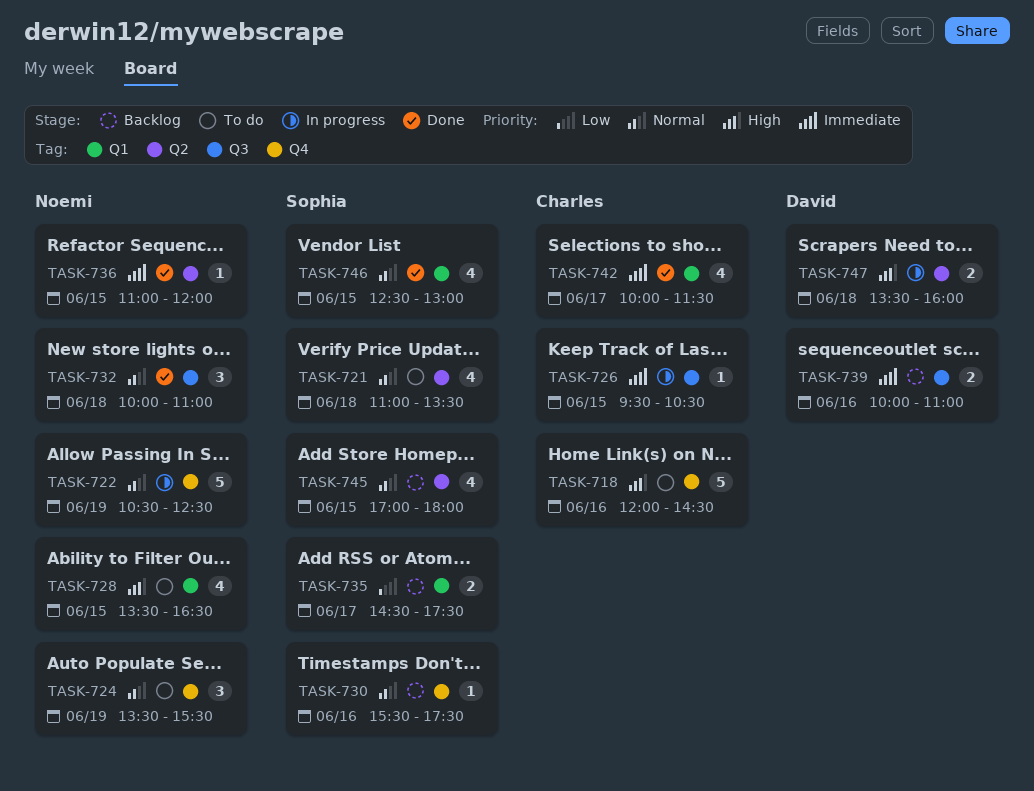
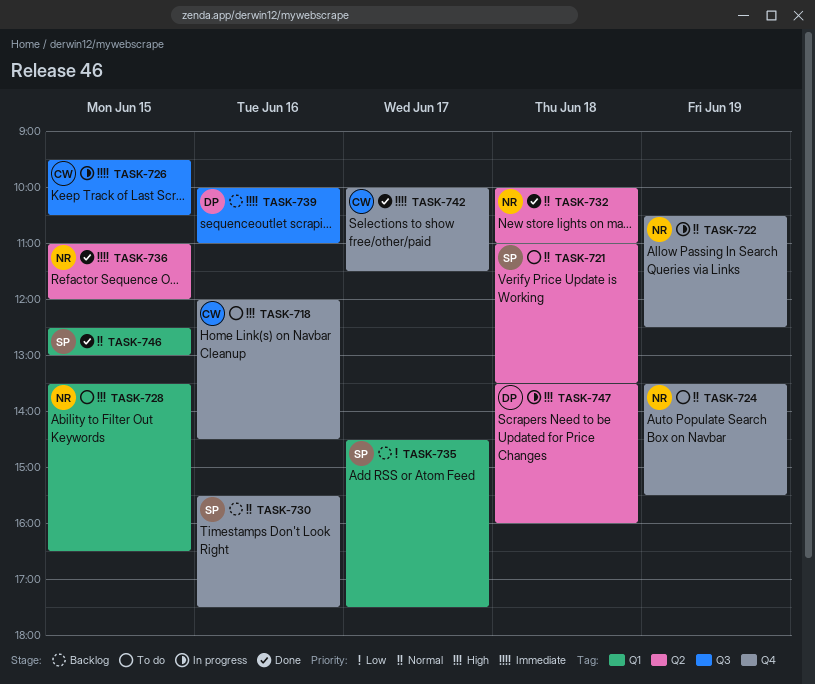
TASK-732, label: Q3 -> Q2
TASK-742, label: Q1 -> Q4
TASK-745: present -> none

